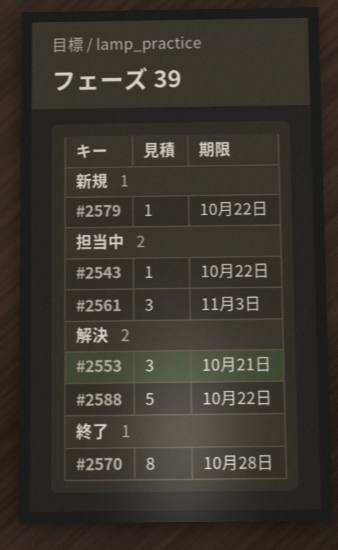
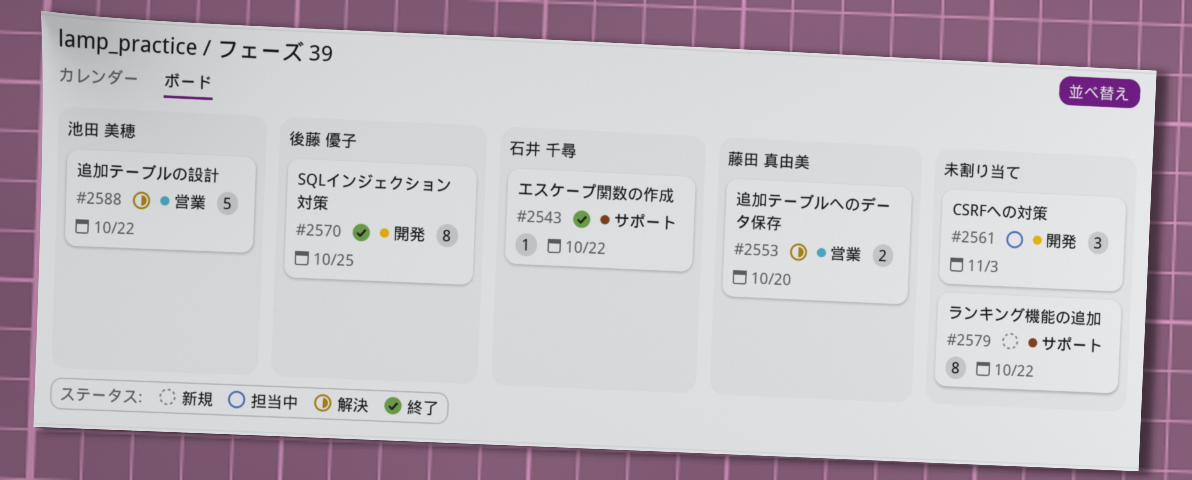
#2543, status: 担当中 -> 終了
#2553, estimate: 3 -> 2
#2553, due: Oct 21 -> Oct 20
#2570, due: Oct 28 -> Oct 25
#2579, estimate: 1 -> 8

